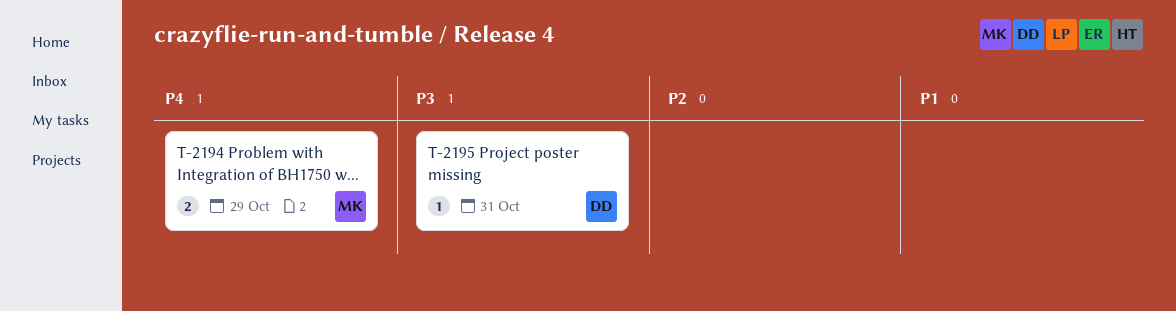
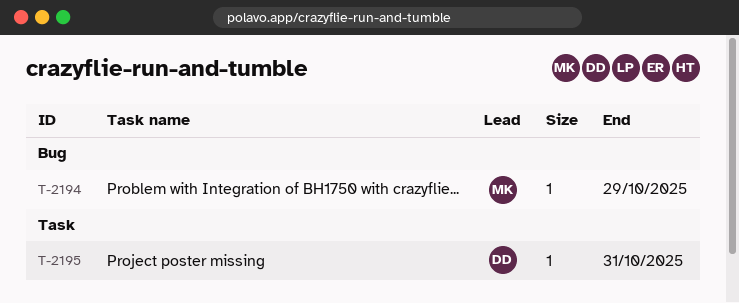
T-2194, estimate: 2 -> 1

